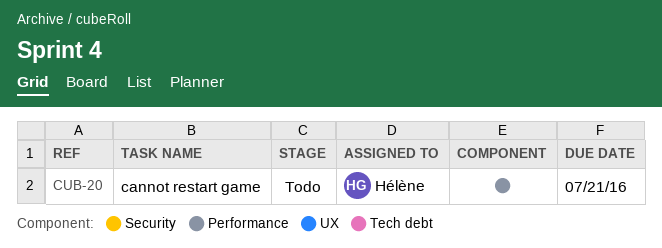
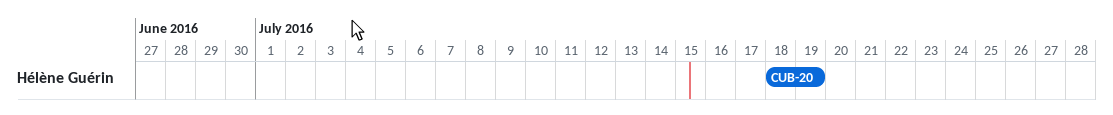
CUB-20, due: Jul 21 -> Jul 19

